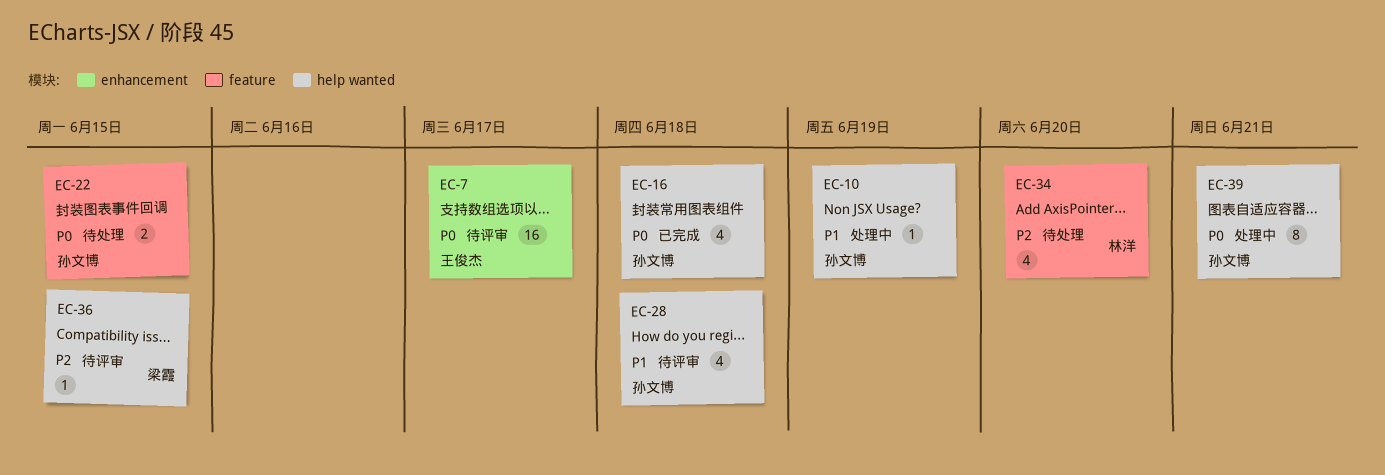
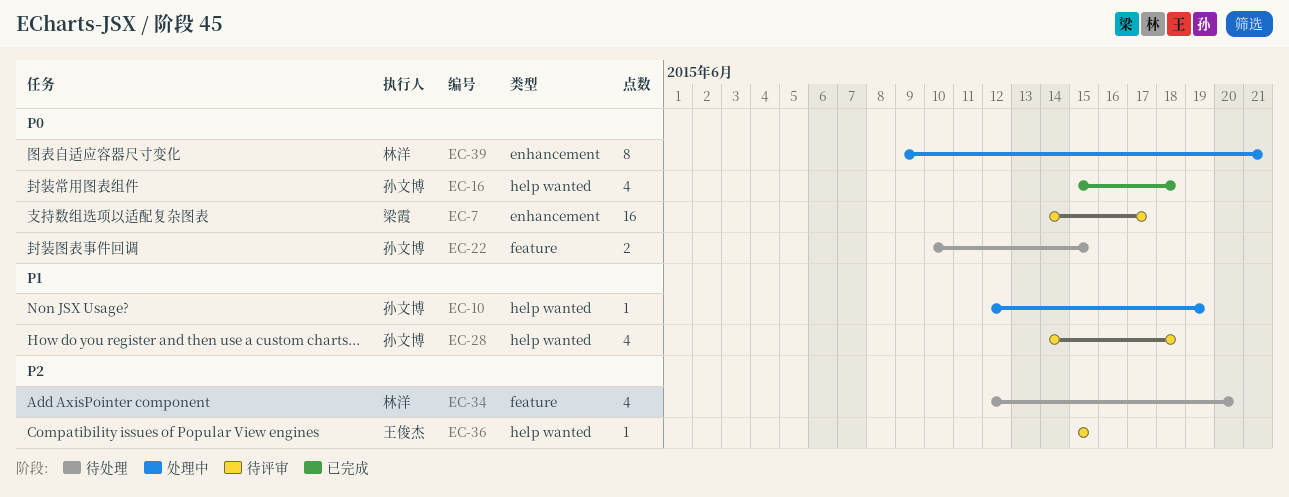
EC-7, owner: 王俊杰 -> 梁霞
EC-36, owner: 梁霞 -> 王俊杰
EC-39, owner: 孙文博 -> 林洋
EC-39, label: help wanted -> enhancement

